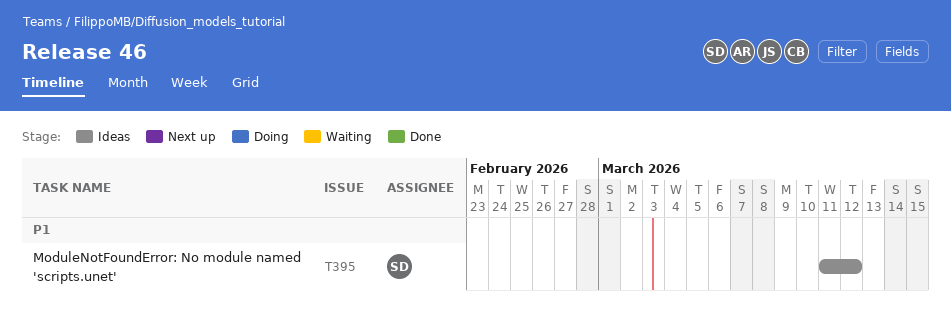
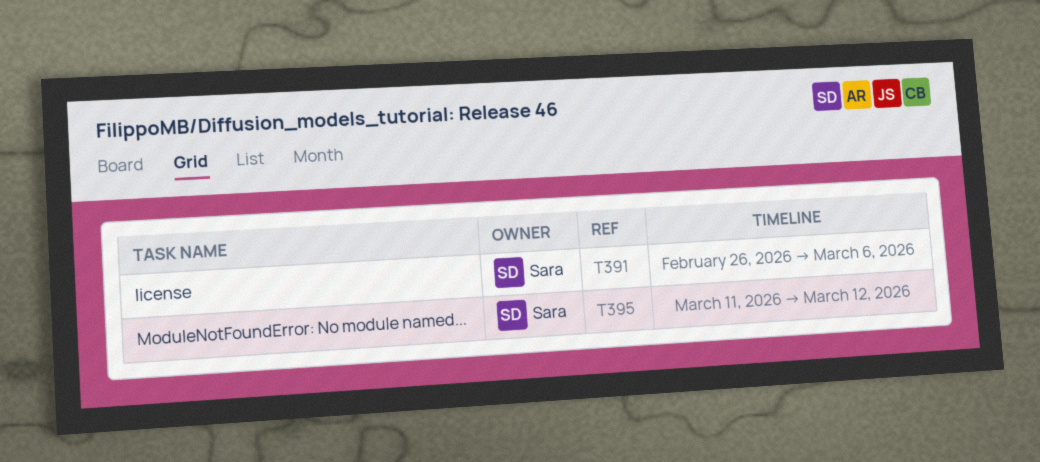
T391: none -> present

